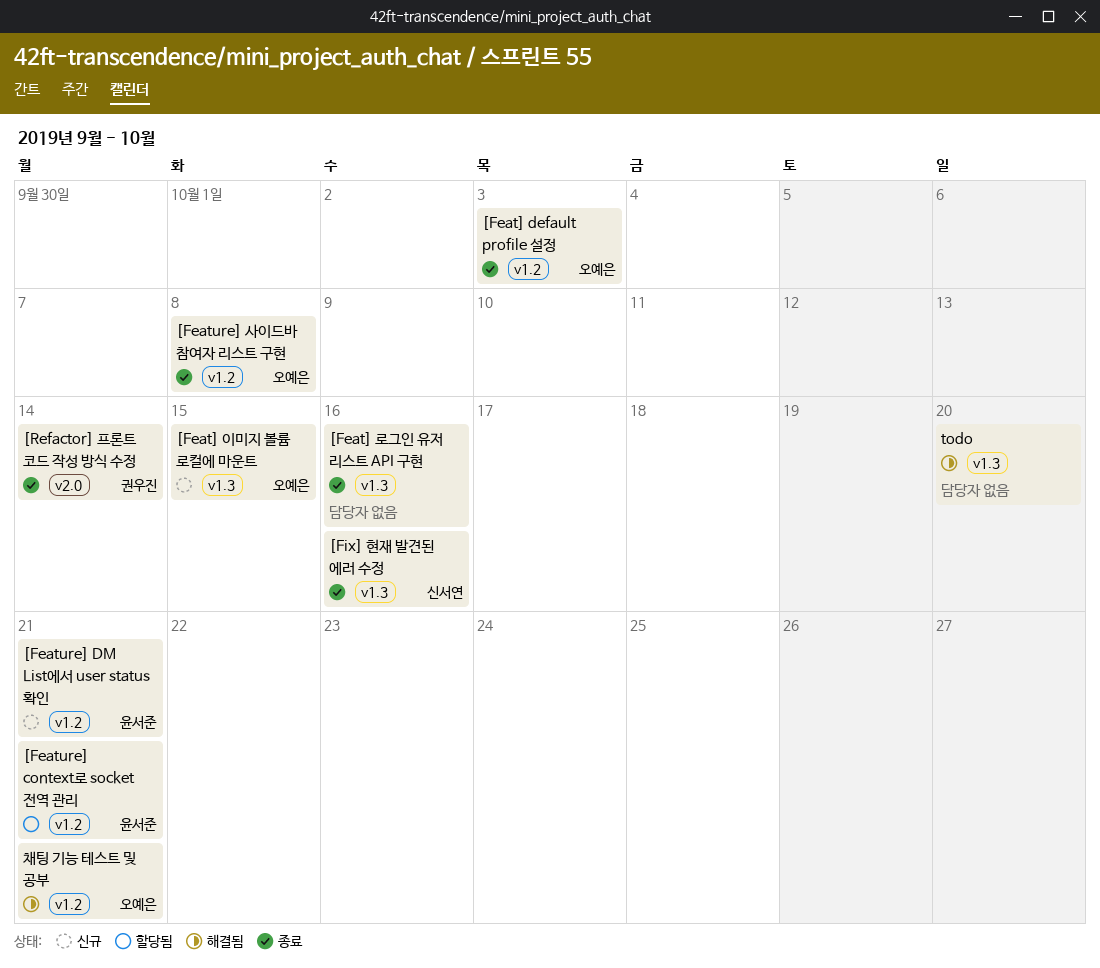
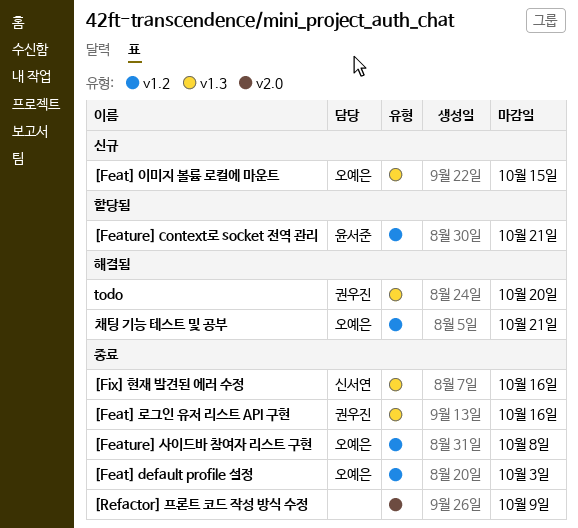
[Feat] 로그인 유저 리스트 API 구현, owner: none -> 권우진
[Feature] DM List에서 user status 확인: present -> none
[Refactor] 프론트 코드 작성 방식 수정, owner: 권우진 -> none
[Refactor] 프론트 코드 작성 방식 수정, due: Oct 14 -> Oct 9
todo, owner: none -> 권우진

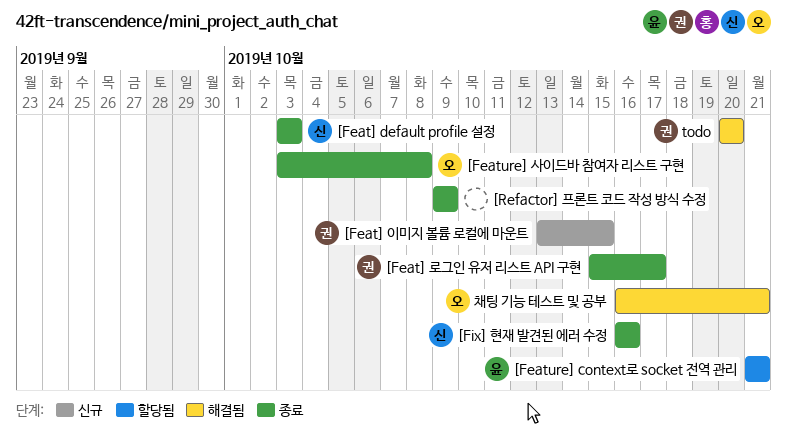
[Feat] default profile 설정, owner: 오예은 -> 신서연
[Feat] 로그인 유저 리스트 API 구현, due: Oct 16 -> Oct 17
[Feat] 이미지 볼륨 로컬에 마운트, owner: 오예은 -> 권우진

